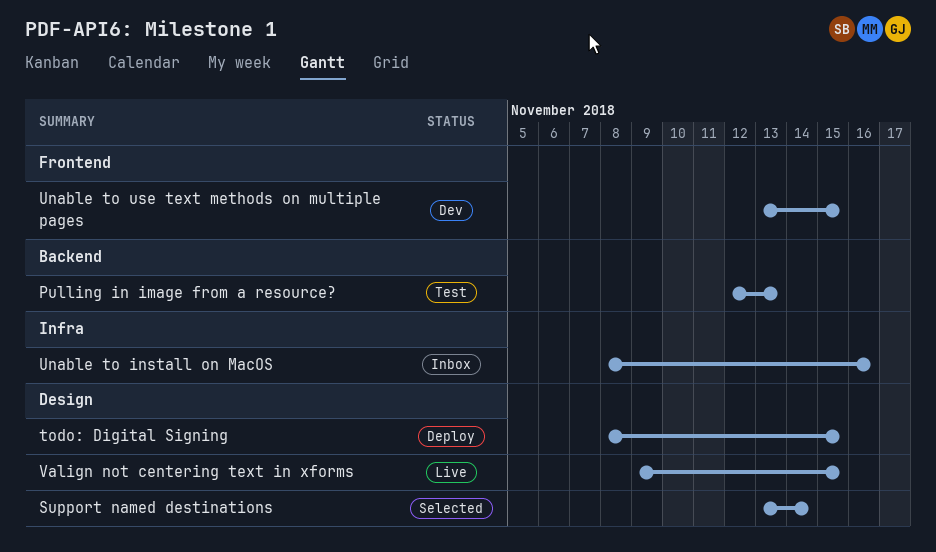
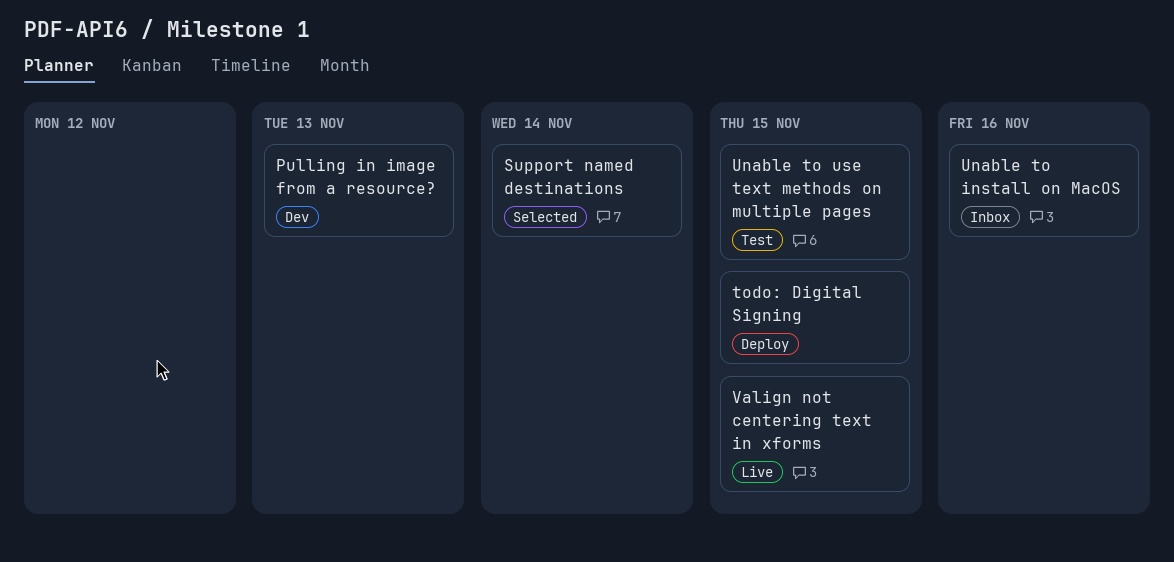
Pulling in image from a resource?, status: Test -> Dev
Unable to use text methods on multiple pages, status: Dev -> Test

